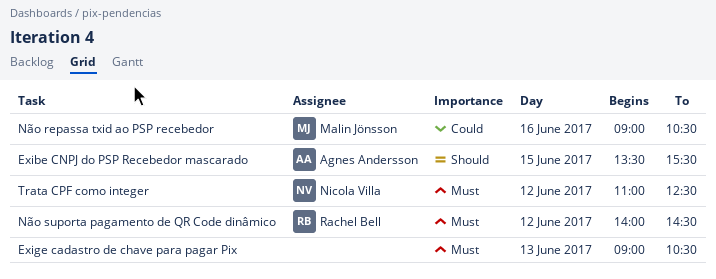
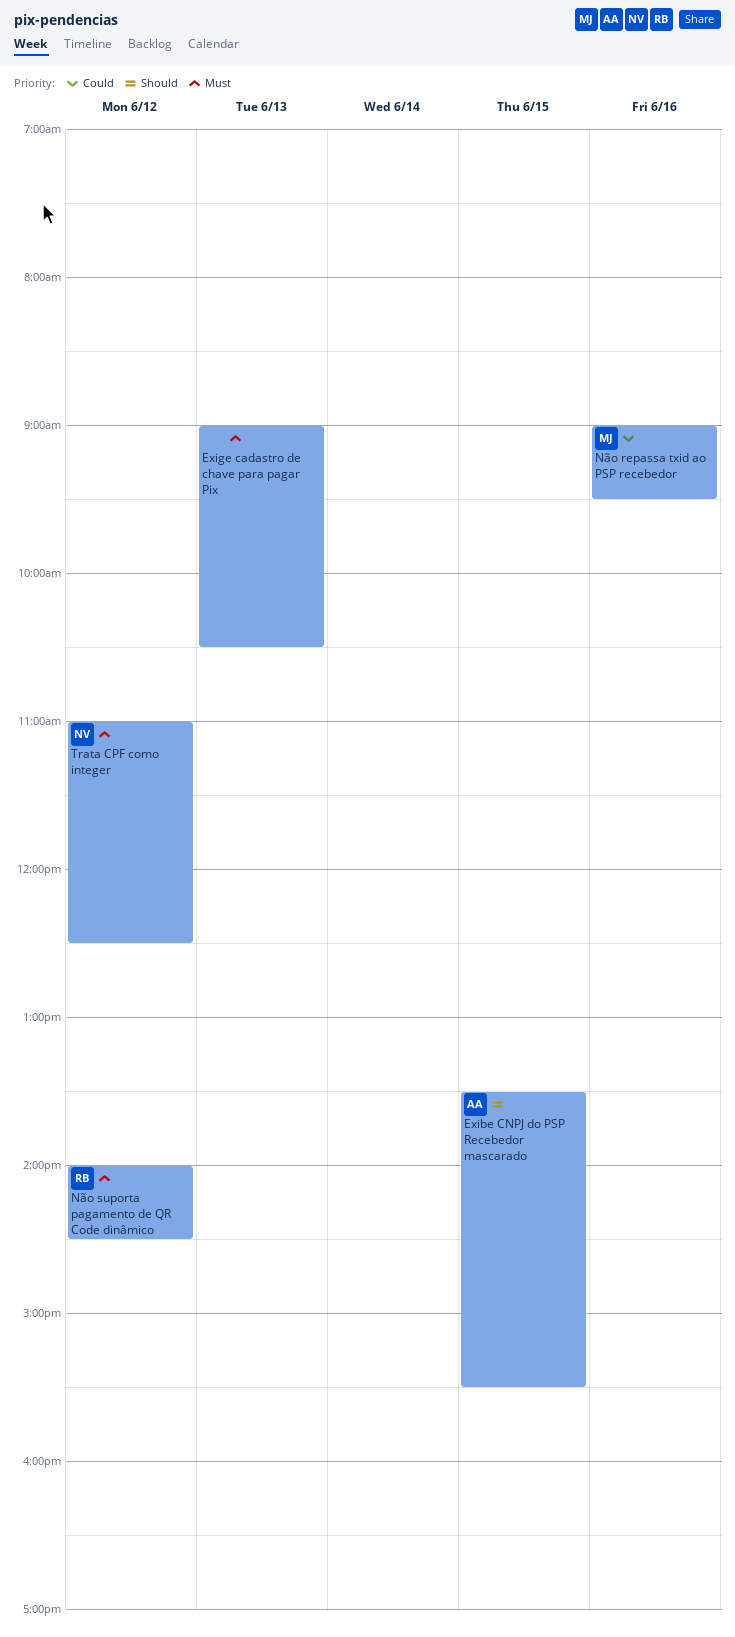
Não repassa txid ao PSP recebedor, ends: 10:30 -> 09:30

